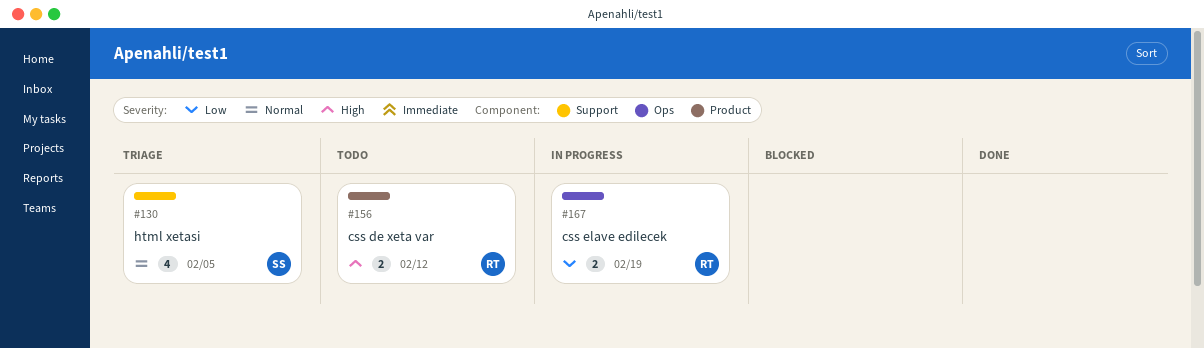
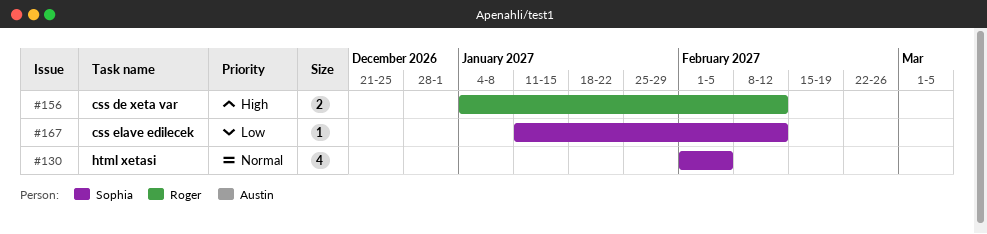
#167, owner: Roger -> Sophia
#167, estimate: 2 -> 1
#167, due: Feb 19 -> Feb 12

